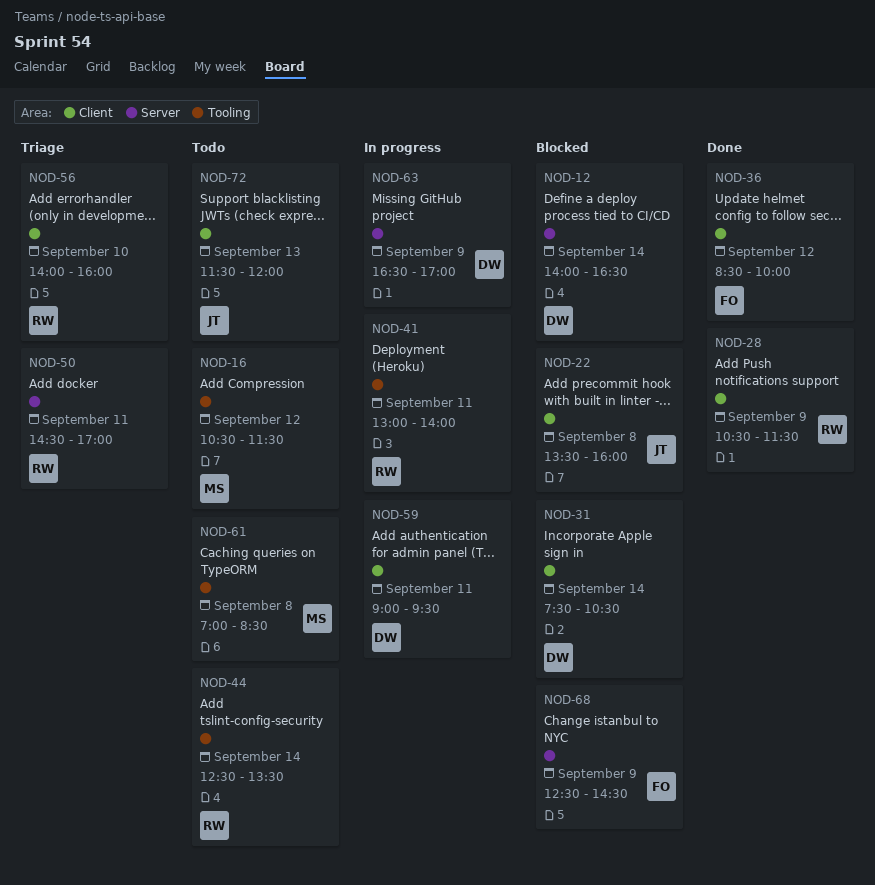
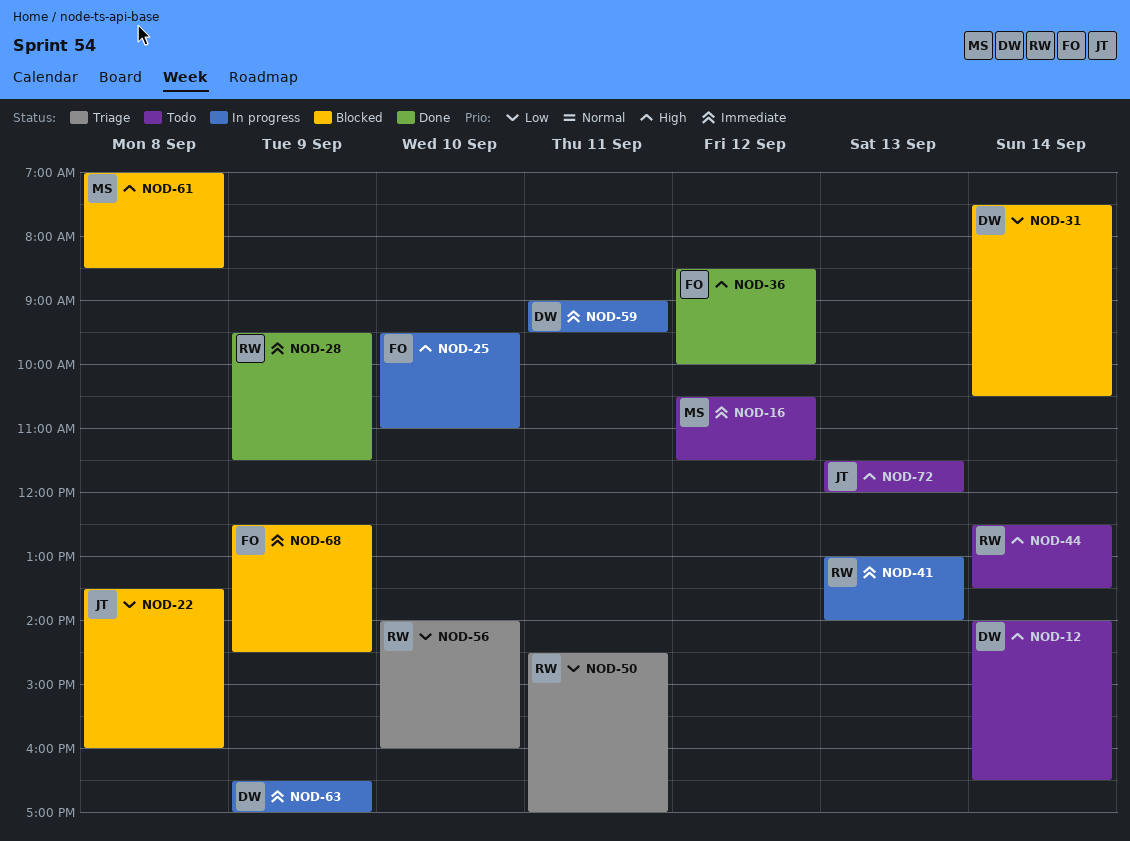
NOD-12, status: Blocked -> Todo
NOD-25: none -> present
NOD-28, begins: 10:30 -> 09:30
NOD-41, day: Sep 11 -> Sep 13
NOD-61, status: Todo -> Blocked

